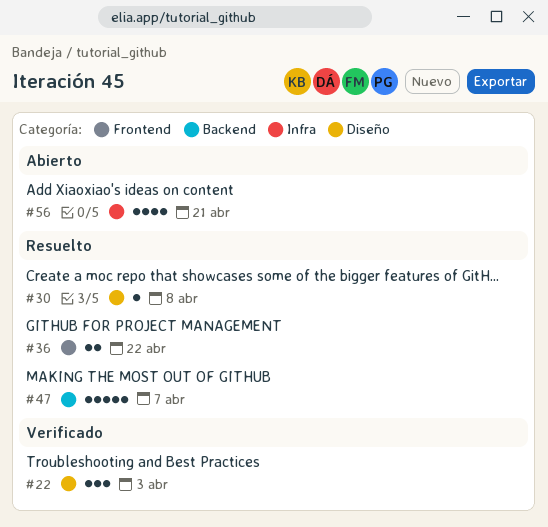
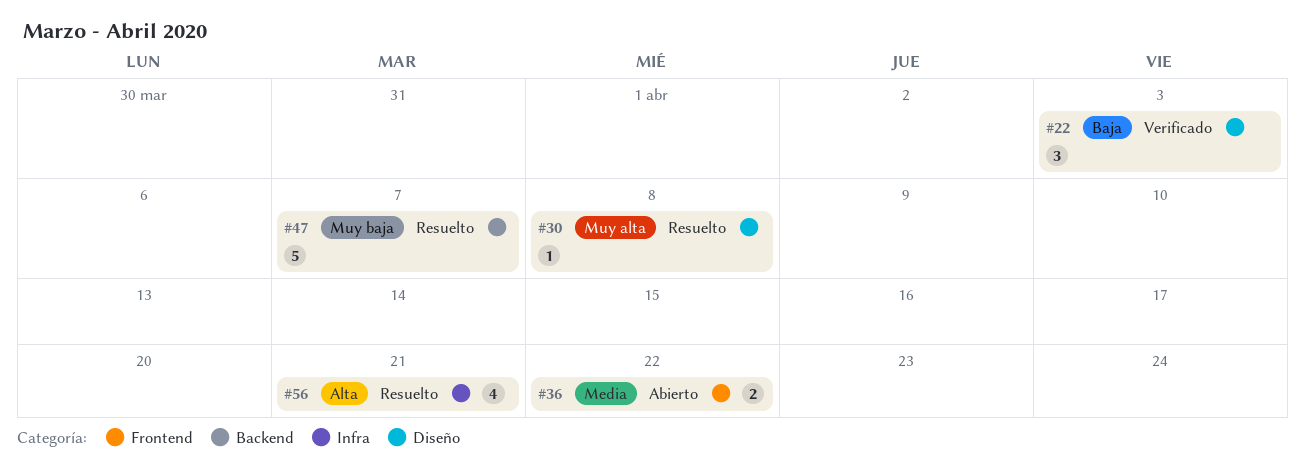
#36, status: Resuelto -> Abierto
#56, status: Abierto -> Resuelto

